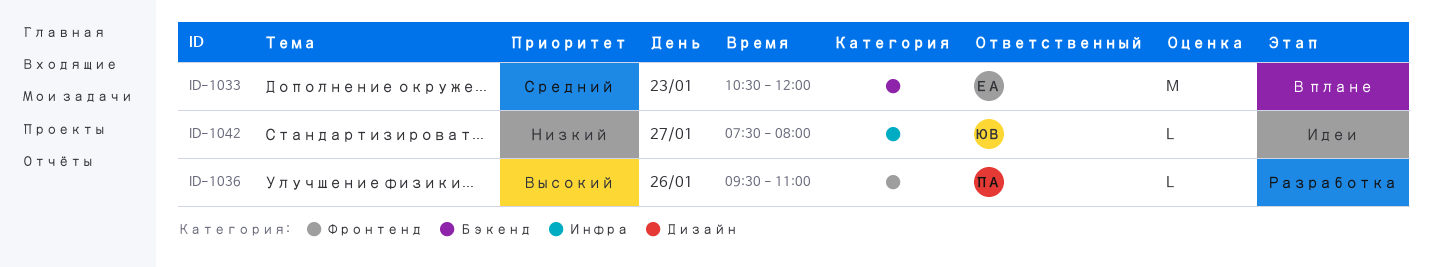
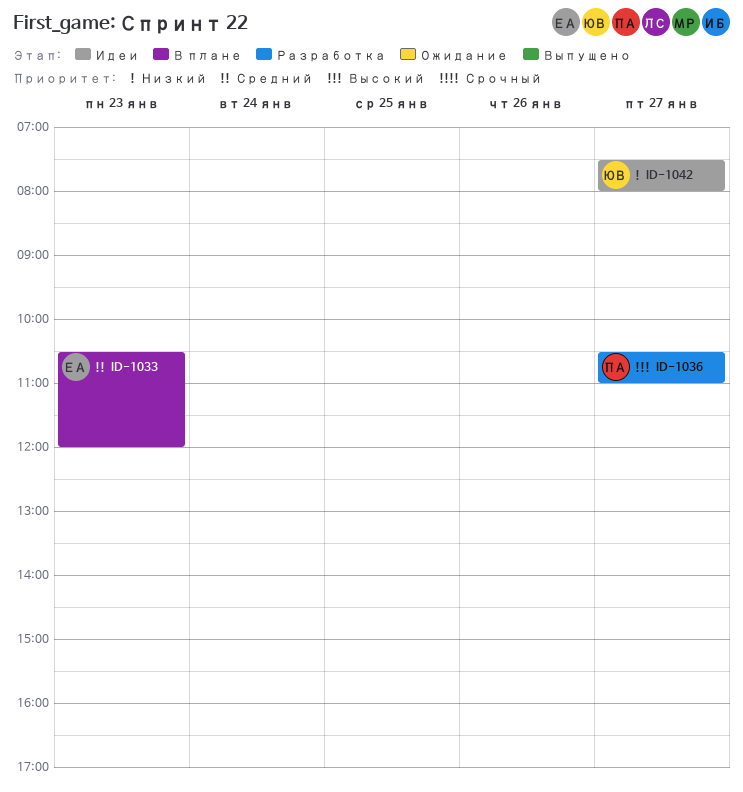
ID-1036, day: Jan 26 -> Jan 27
ID-1036, begins: 09:30 -> 10:30

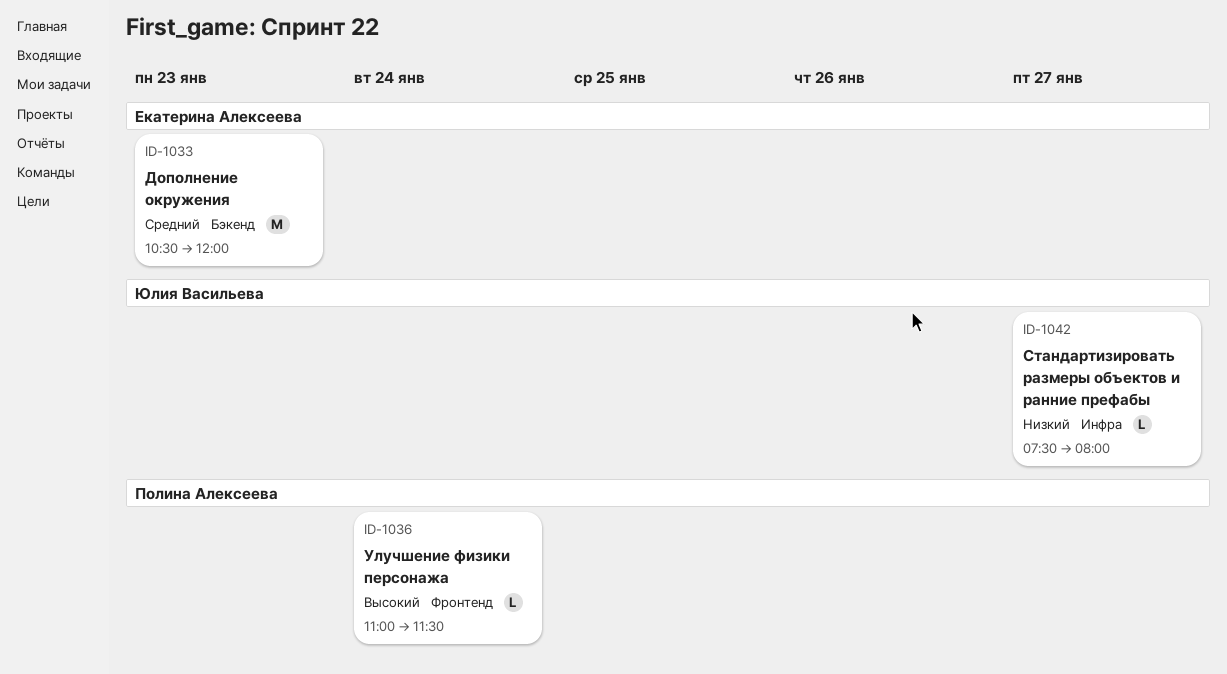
ID-1036, day: Jan 27 -> Jan 24
ID-1036, begins: 10:30 -> 11:00
ID-1036, ends: 11:00 -> 11:30

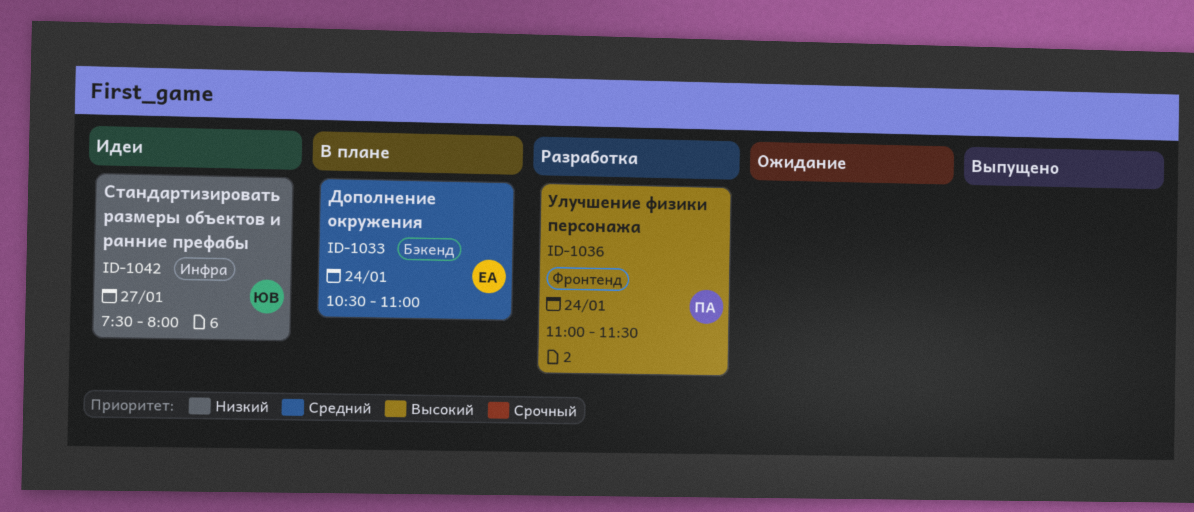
ID-1033, day: Jan 23 -> Jan 24
ID-1033, ends: 12:00 -> 11:00

